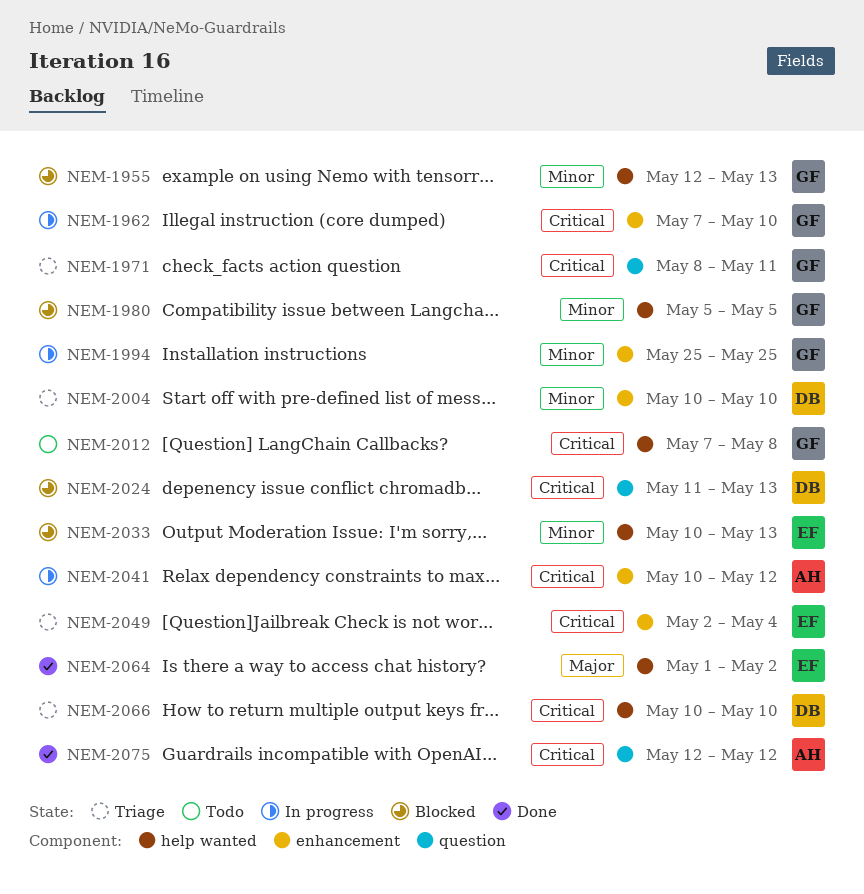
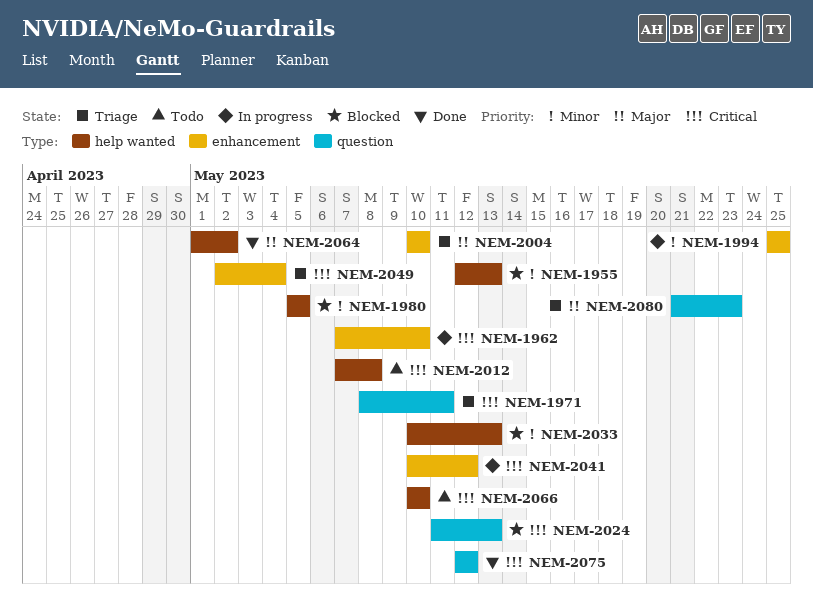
NEM-2004, priority: Minor -> Major
NEM-2066, status: Triage -> Todo
NEM-2080: none -> present

